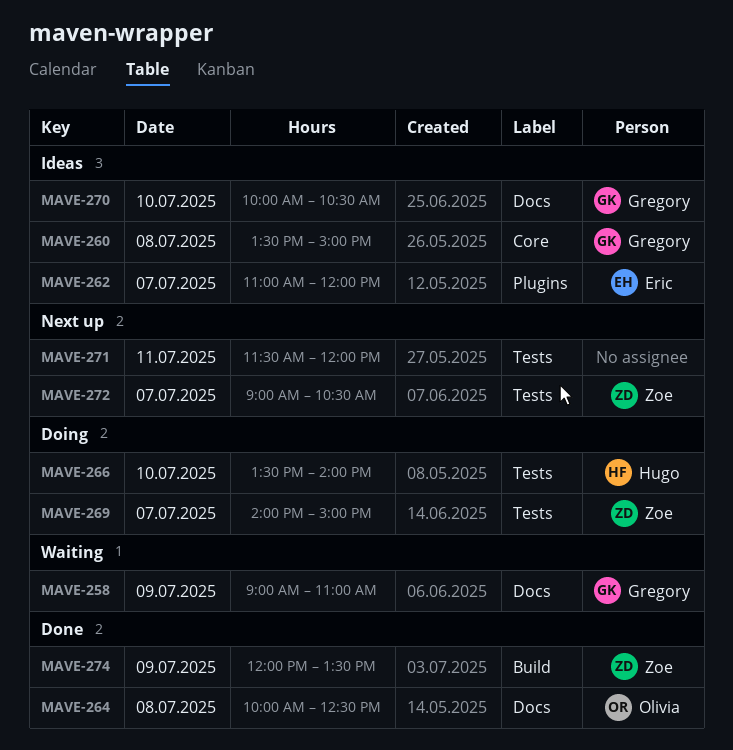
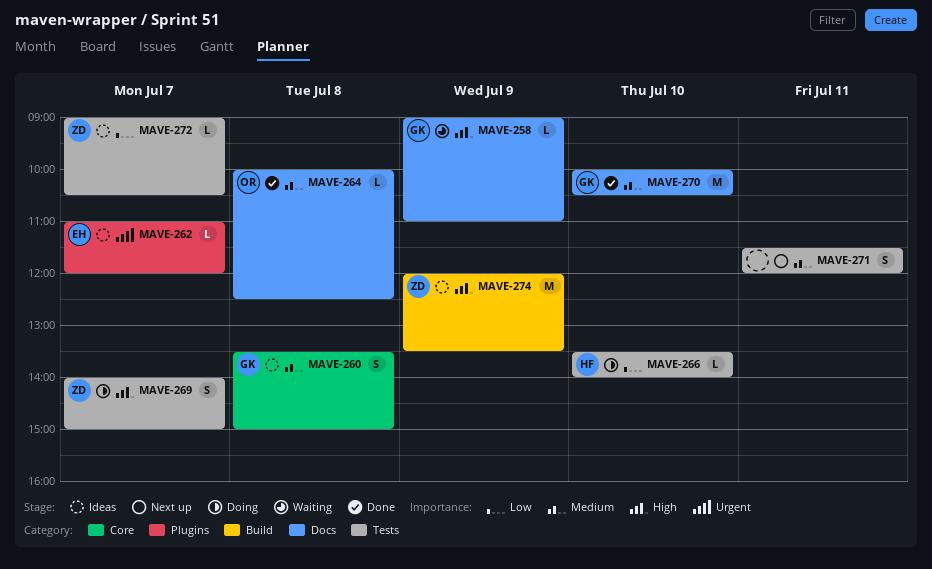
MAVE-270, status: Ideas -> Done
MAVE-272, status: Next up -> Ideas
MAVE-274, status: Done -> Ideas

